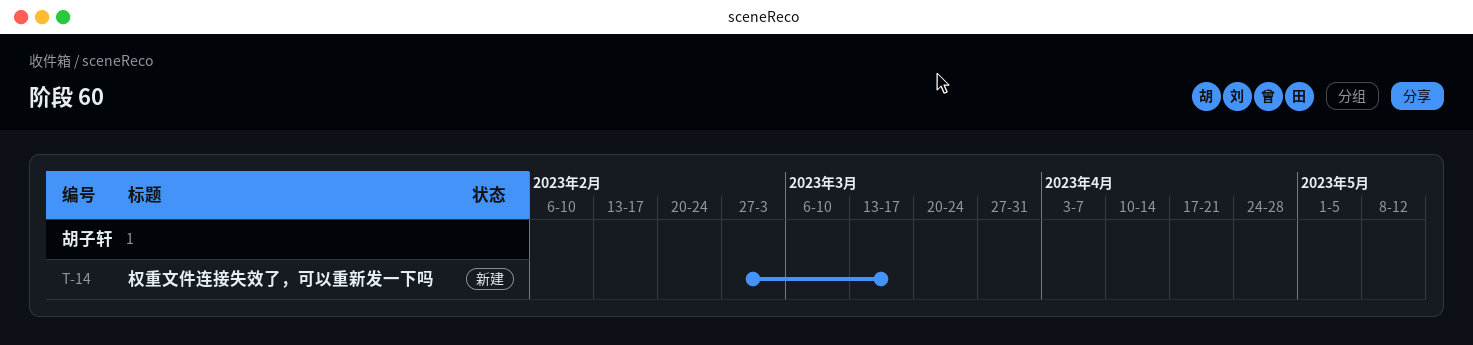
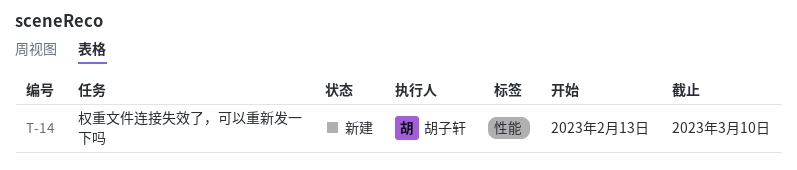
T-14, start: Feb 27 -> Feb 13
T-14, due: Mar 17 -> Mar 10

